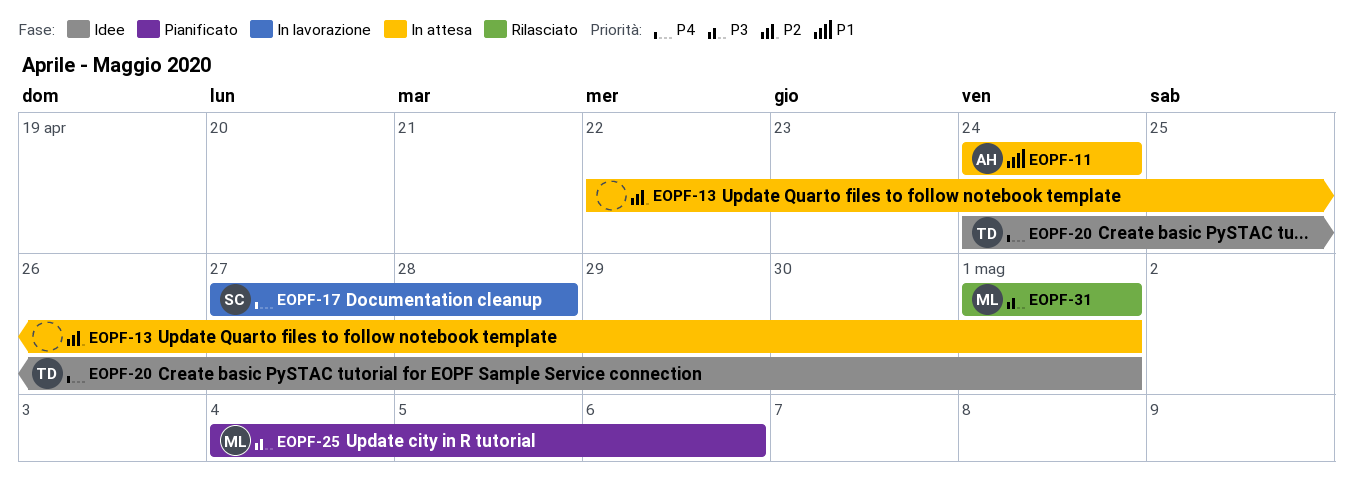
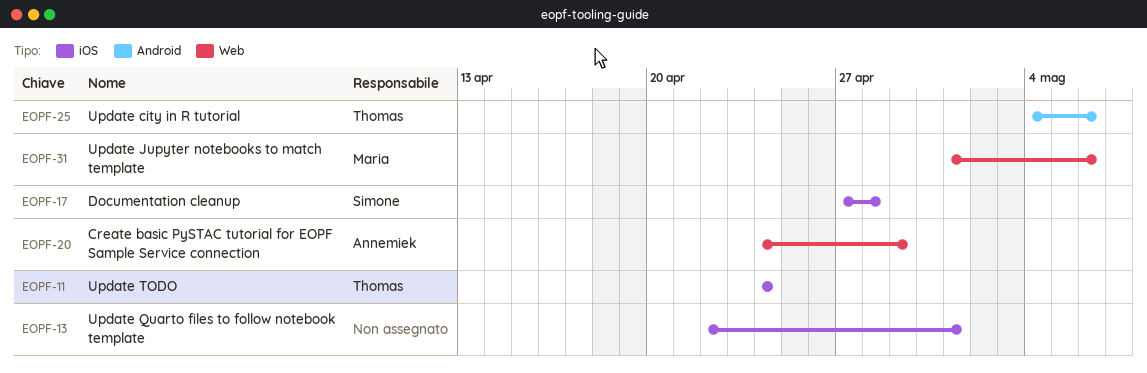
EOPF-11, owner: Annemiek -> Thomas
EOPF-20, owner: Thomas -> Annemiek
EOPF-20, due: May 1 -> Apr 29
EOPF-25, owner: Maria -> Thomas
EOPF-31, due: May 1 -> May 6

